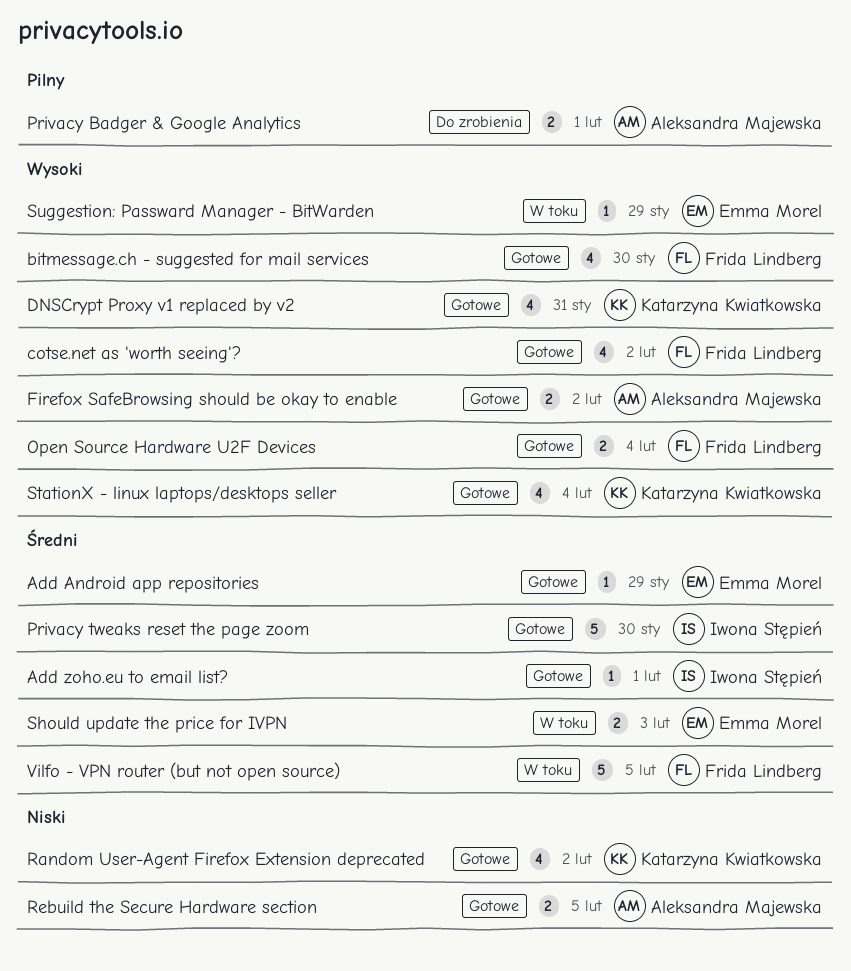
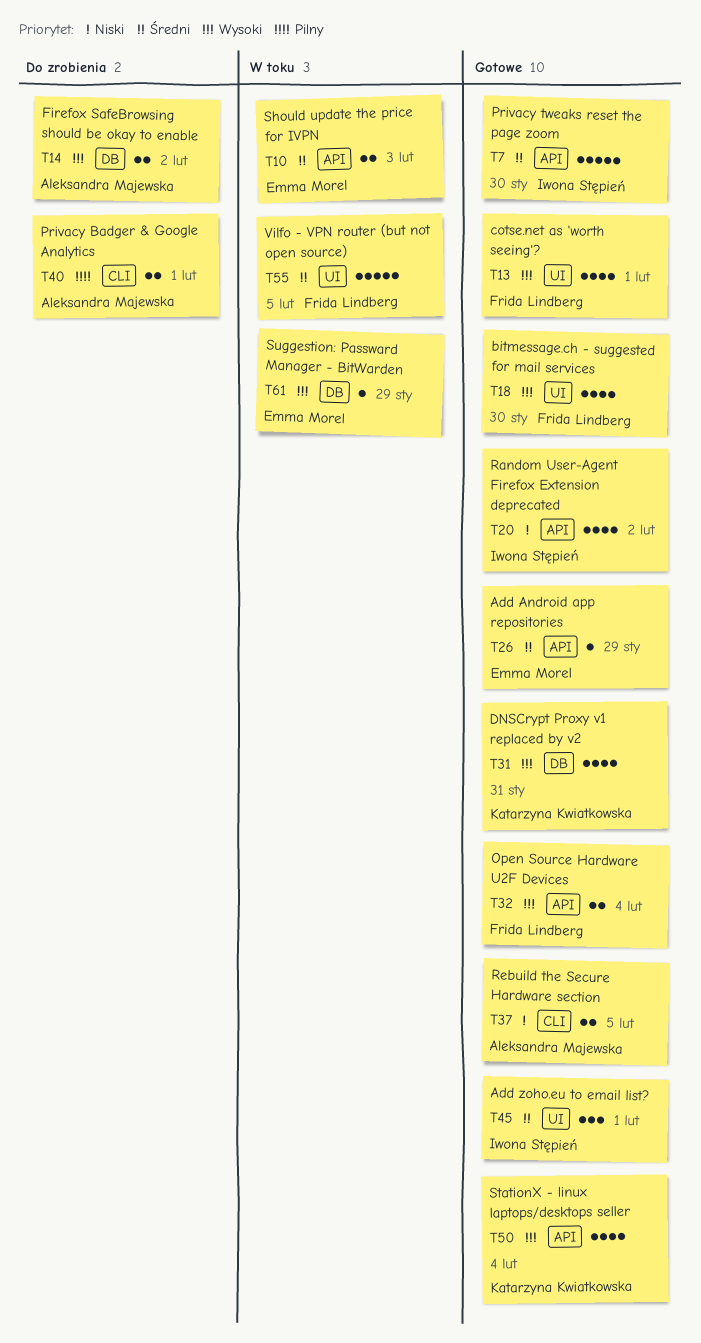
Add zoho.eu to email list?, estimate: 1 -> 3
cotse.net as 'worth seeing'?, due: Feb 2 -> Feb 1
Firefox SafeBrowsing should be okay to enable, status: Gotowe -> Do zrobienia
Random User-Agent Firefox Extension deprecated, owner: Katarzyna Kwiatkowska -> Iwona Stępień

